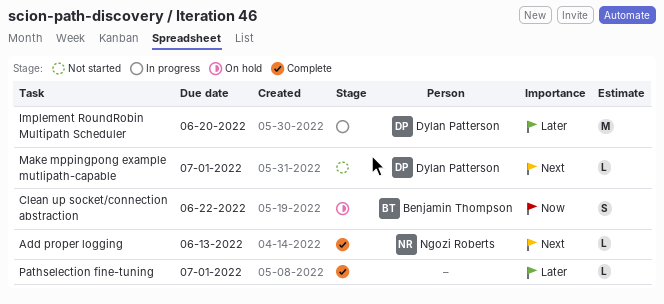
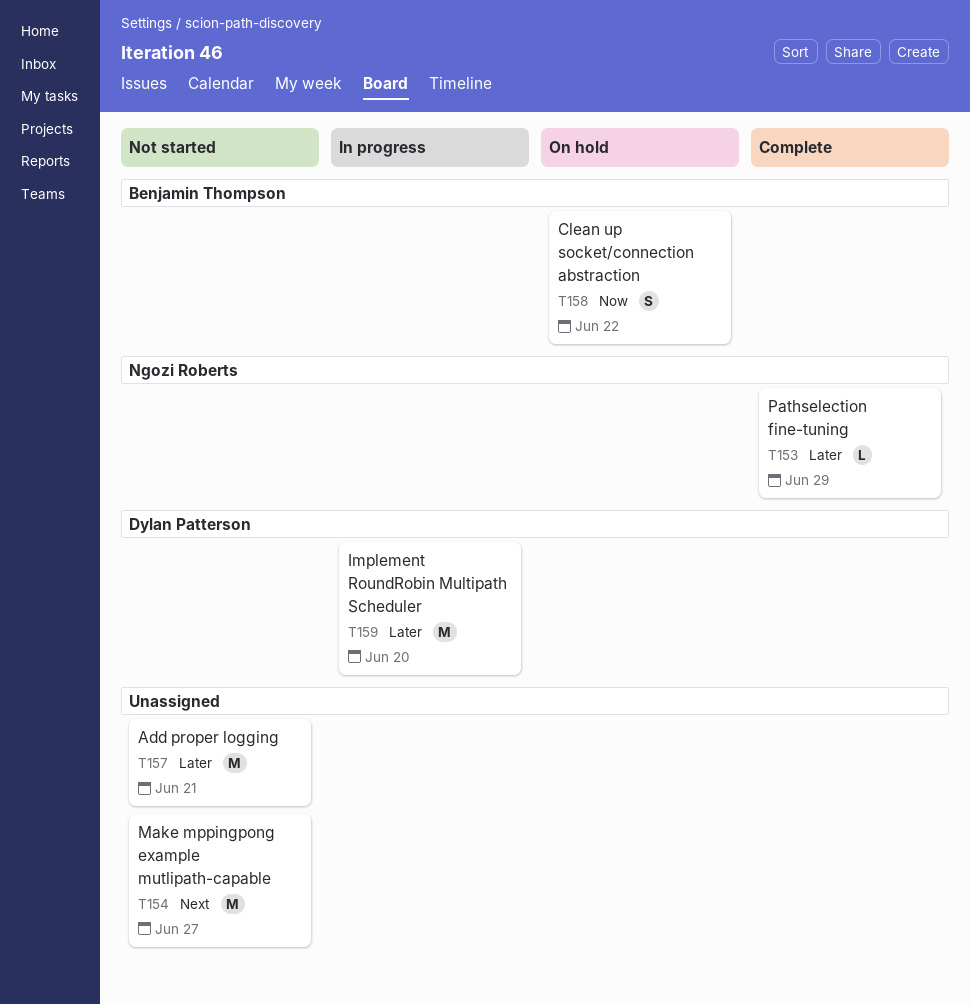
Add proper logging, status: Complete -> Not started
Add proper logging, owner: Ngozi Roberts -> none
Add proper logging, priority: Next -> Later
Add proper logging, estimate: L -> M
Add proper logging, due: Jun 13 -> Jun 21
Make mppingpong example mutlipath-capable, owner: Dylan Patterson -> none
Make mppingpong example mutlipath-capable, estimate: L -> M
Make mppingpong example mutlipath-capable, due: Jul 1 -> Jun 27
Pathselection fine-tuning, owner: none -> Ngozi Roberts
Pathselection fine-tuning, due: Jul 1 -> Jun 29

